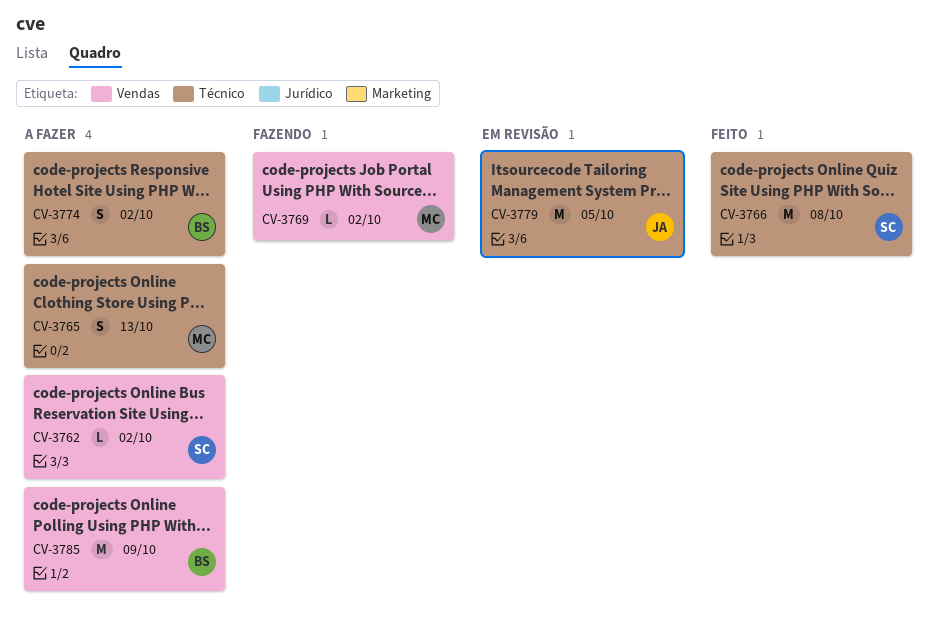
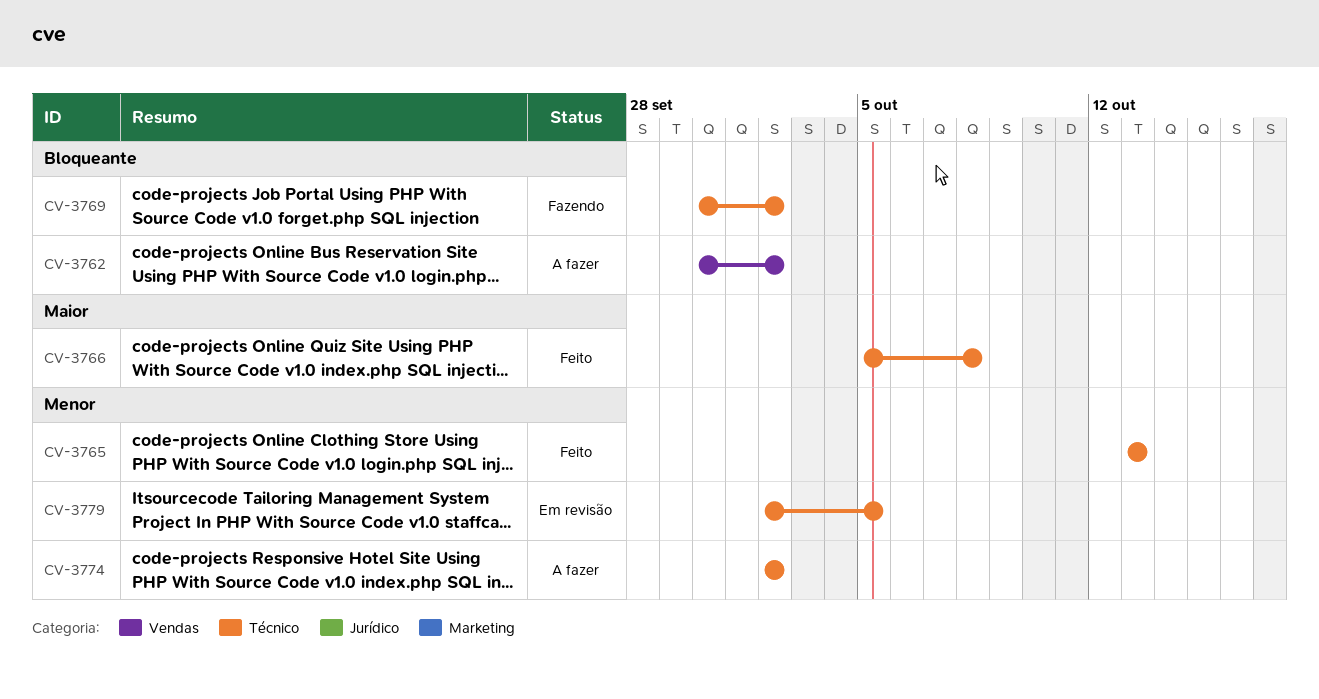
CV-3765, status: A fazer -> Feito
CV-3769, label: Vendas -> Técnico
CV-3785: present -> none

